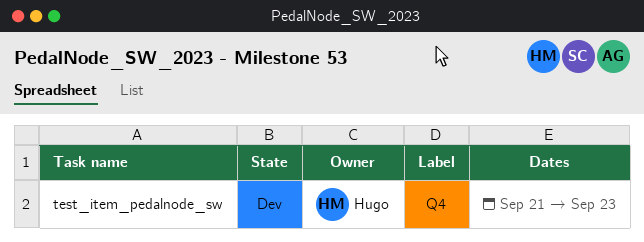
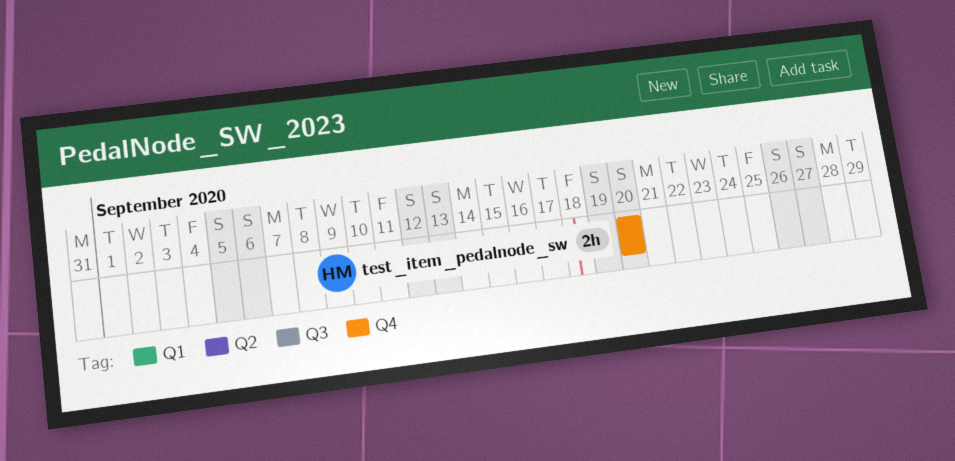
test_item_pedalnode_sw, start: Sep 21 -> Sep 20
test_item_pedalnode_sw, due: Sep 23 -> Sep 20

